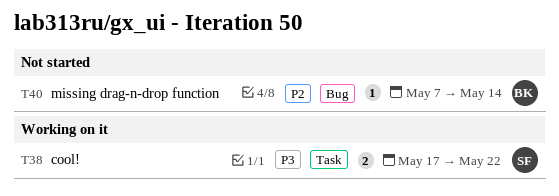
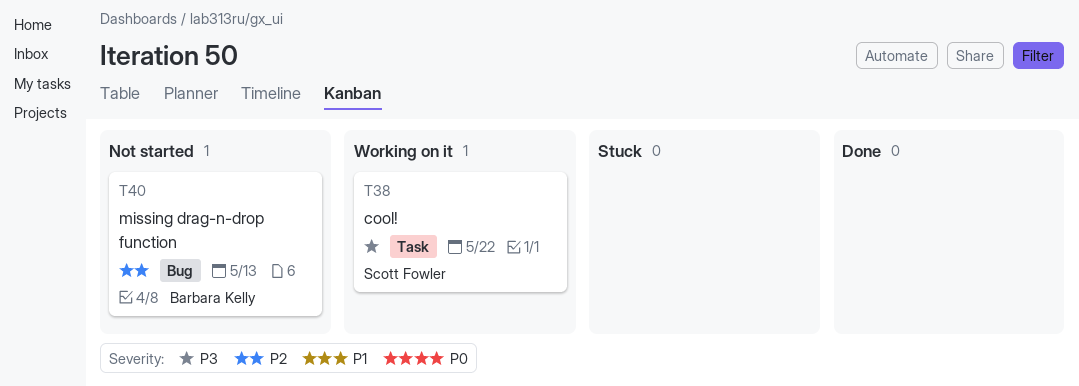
T40, due: May 14 -> May 13

